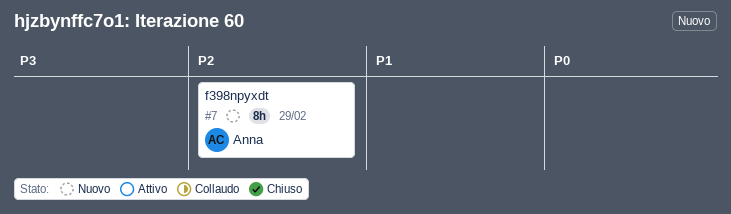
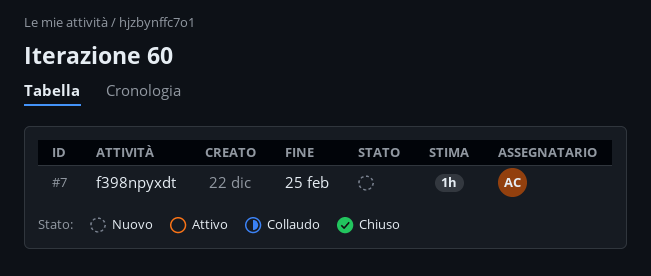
#7, estimate: 8h -> 1h
#7, due: Feb 29 -> Feb 25

